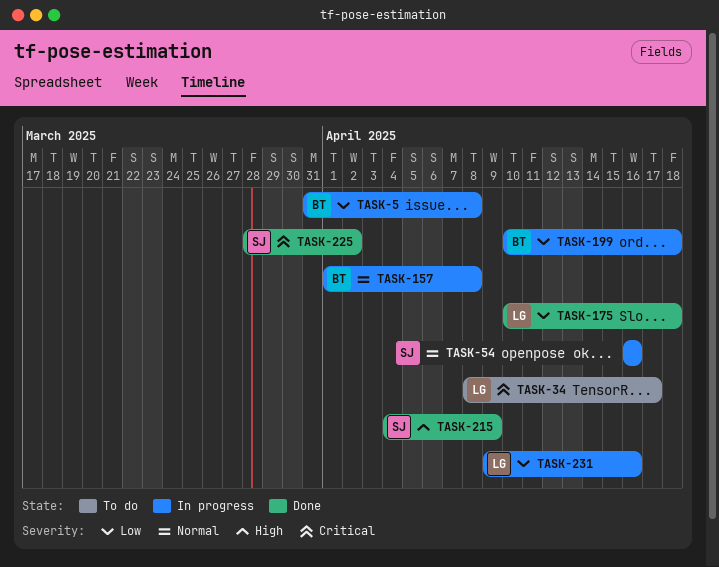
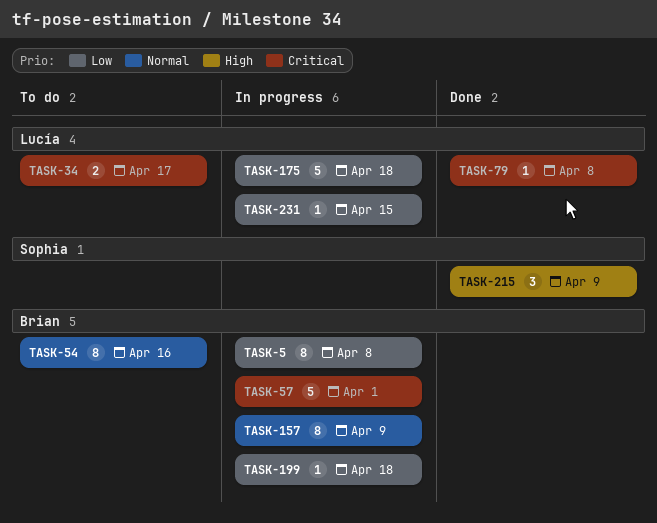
TASK-54, status: In progress -> To do
TASK-54, owner: Sophia -> Brian
TASK-57: none -> present
TASK-79: none -> present
TASK-157, due: Apr 8 -> Apr 9
TASK-175, status: Done -> In progress
TASK-225: present -> none
TASK-231, due: Apr 16 -> Apr 15

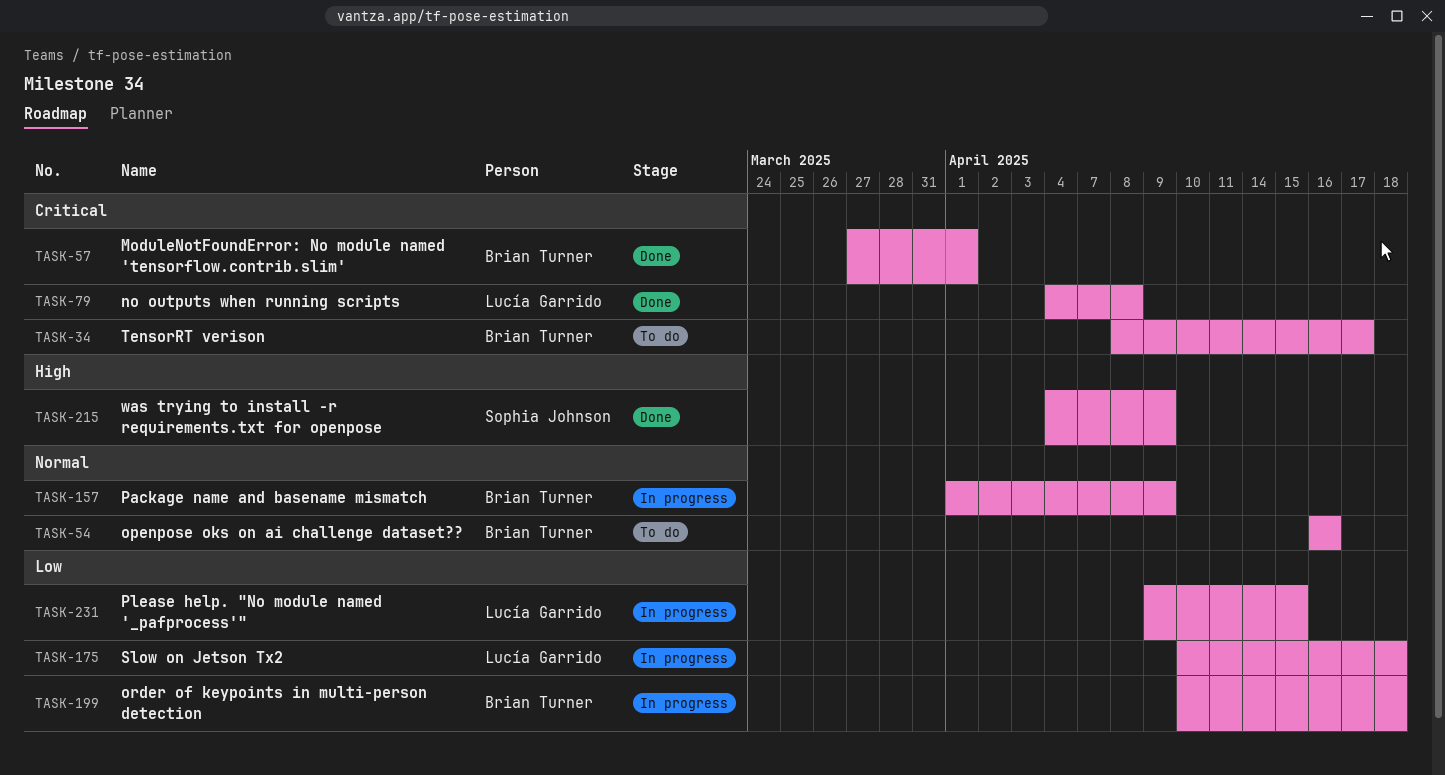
TASK-5: present -> none
TASK-34, owner: Lucía Garrido -> Brian Turner
TASK-57, status: In progress -> Done

